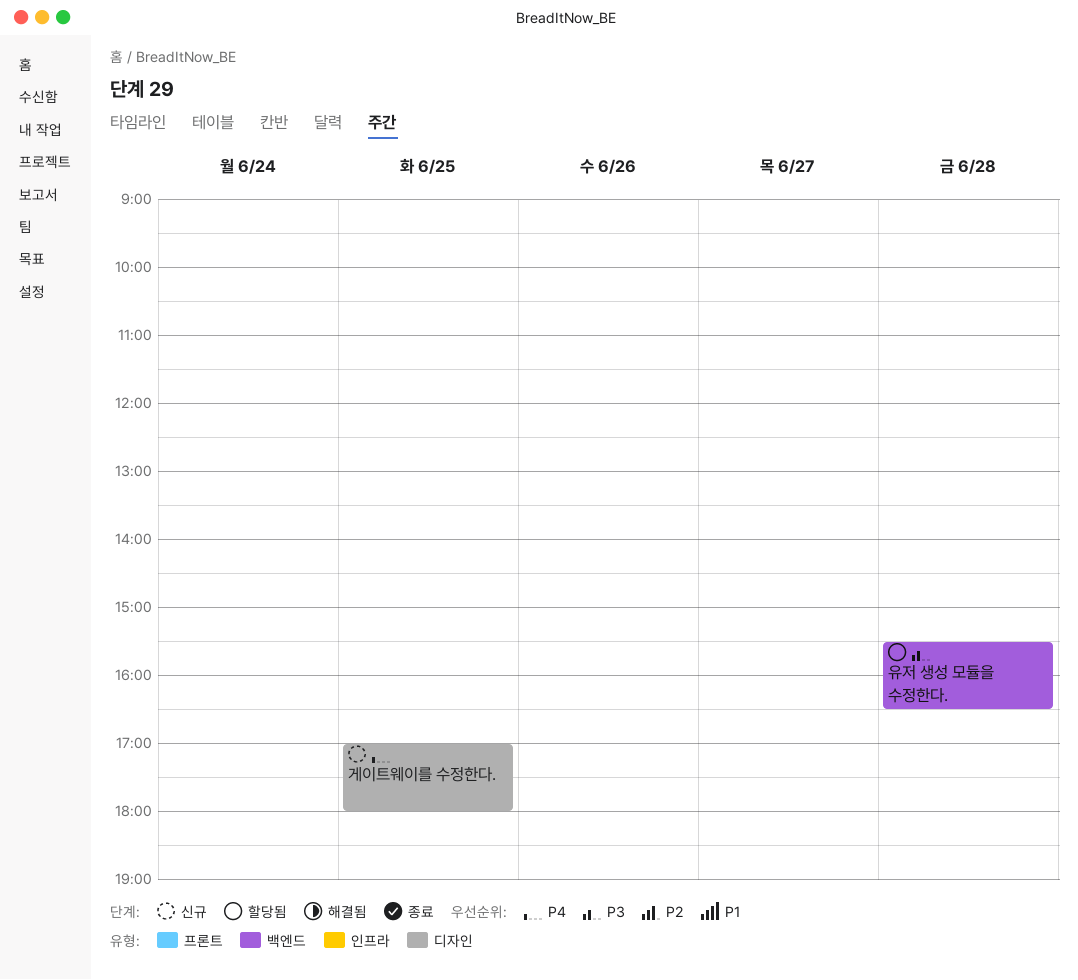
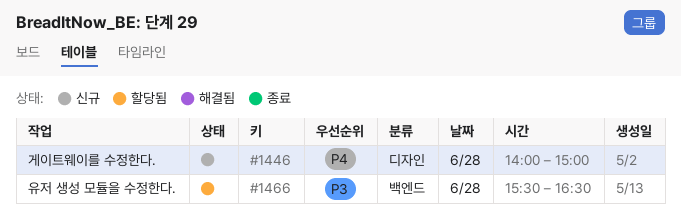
게이트웨이를 수정한다., day: Jun 25 -> Jun 28
게이트웨이를 수정한다., begins: 17:00 -> 14:00
게이트웨이를 수정한다., ends: 18:00 -> 15:00

